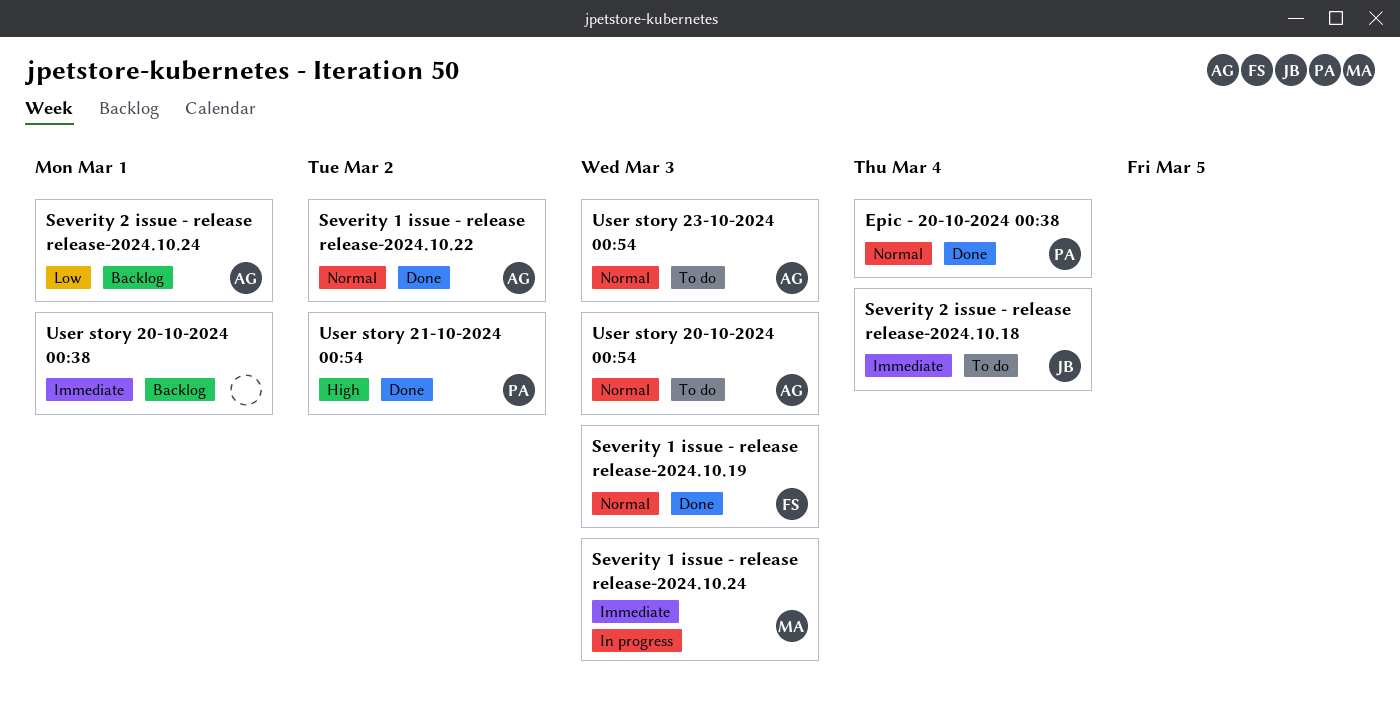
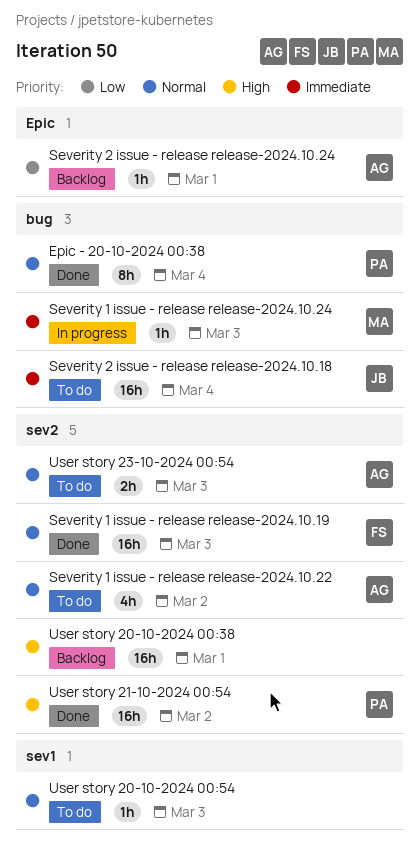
Severity 1 issue - release release-2024.10.22, status: Done -> To do
User story 20-10-2024 00:38, priority: Immediate -> High
User story 20-10-2024 00:54, owner: AG -> none

